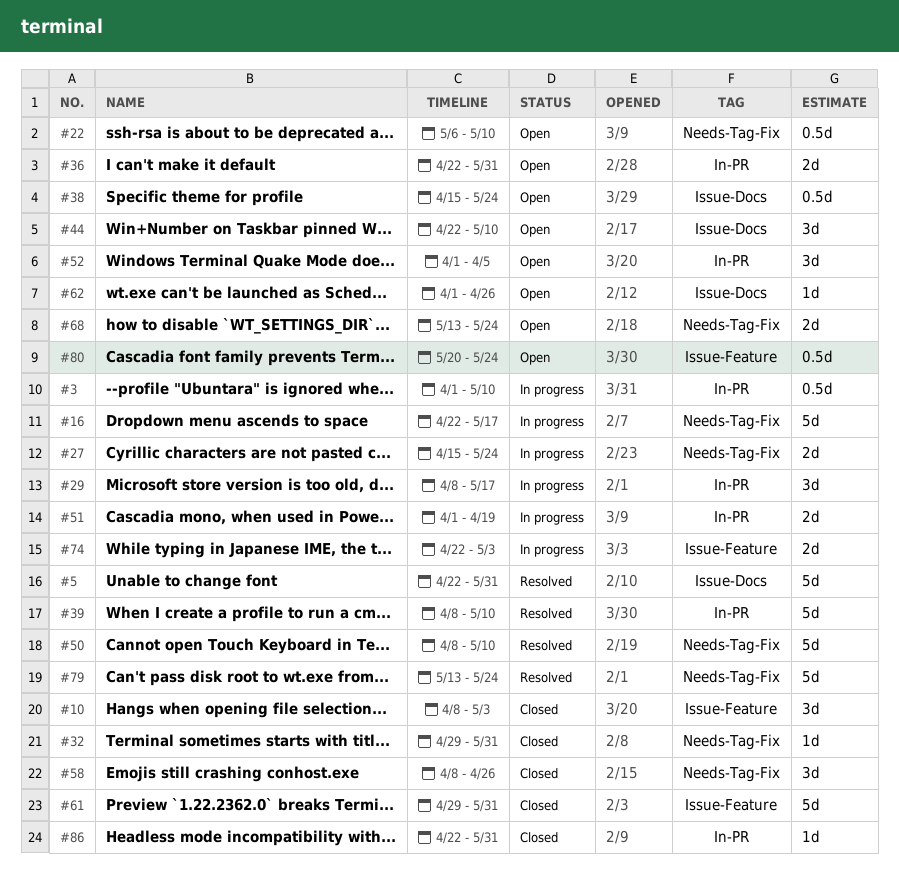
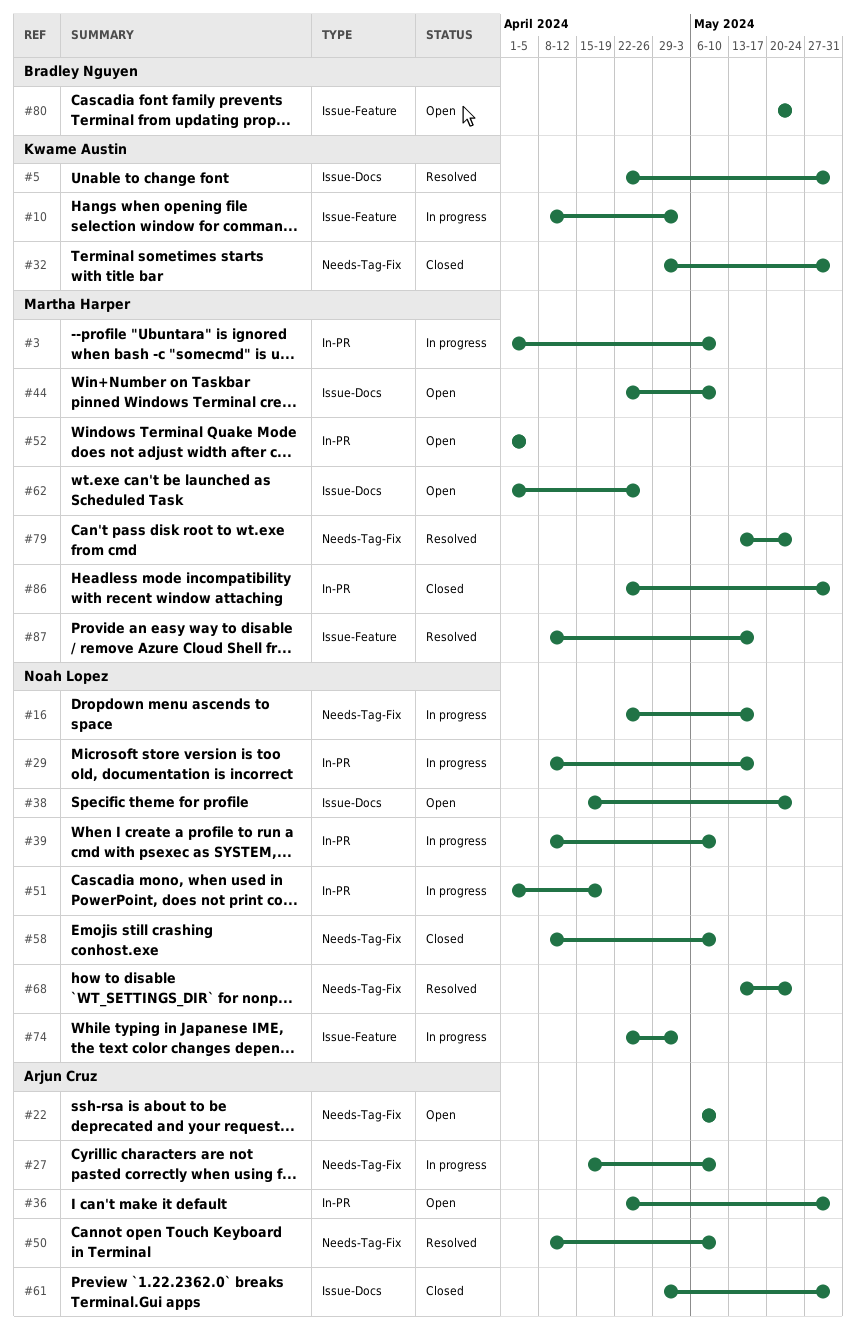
#10, status: Closed -> In progress
#27, due: May 24 -> May 10
#39, status: Resolved -> In progress
#58, due: Apr 26 -> May 10
#61, label: Issue-Feature -> Issue-Docs
#68, status: Open -> Resolved
#87: none -> present

